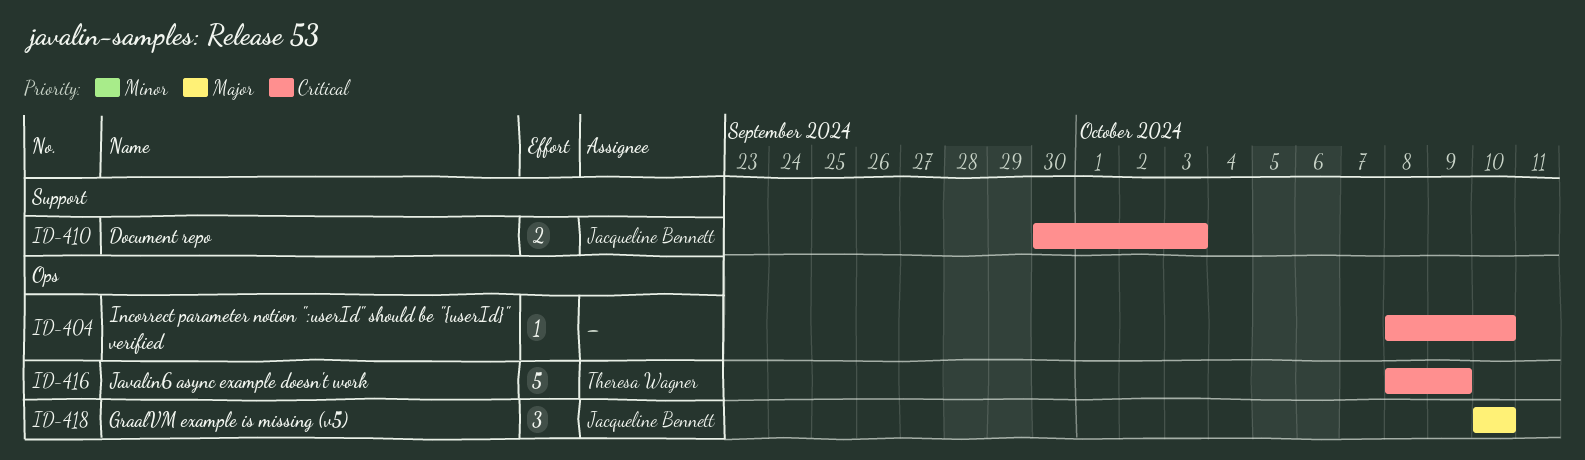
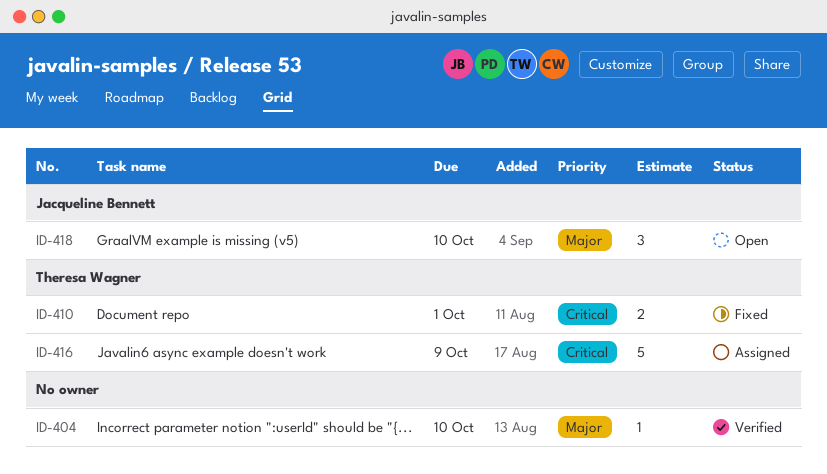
ID-404, priority: Critical -> Major
ID-410, owner: Jacqueline Bennett -> Theresa Wagner
ID-410, due: Oct 3 -> Oct 1

